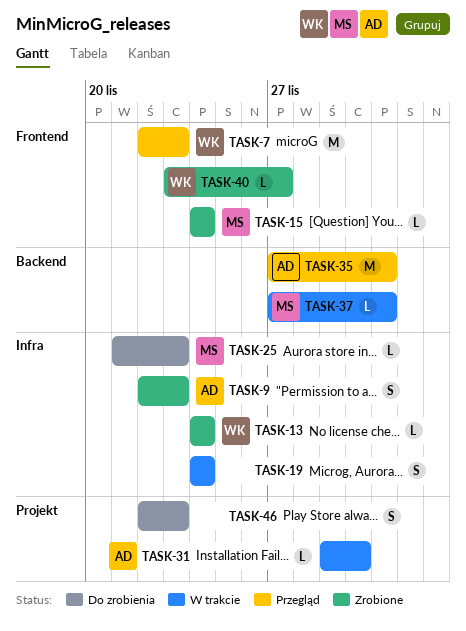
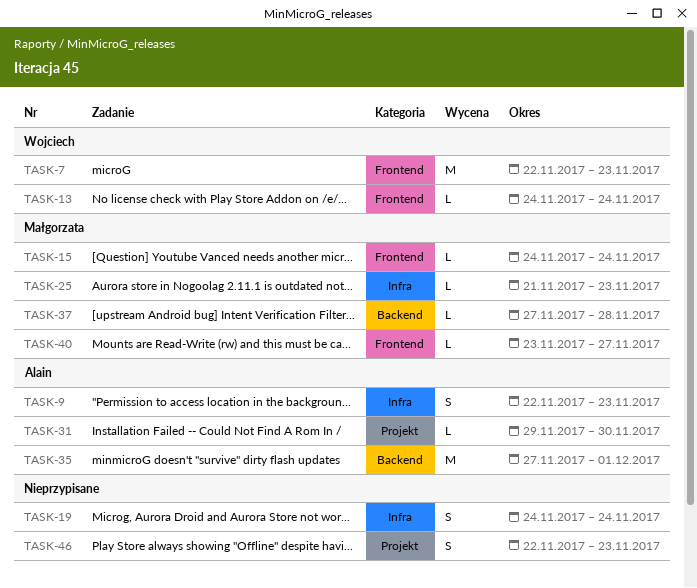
TASK-13, label: Infra -> Frontend
TASK-37, due: Dec 1 -> Nov 28
TASK-40, owner: Wojciech -> Małgorzata

